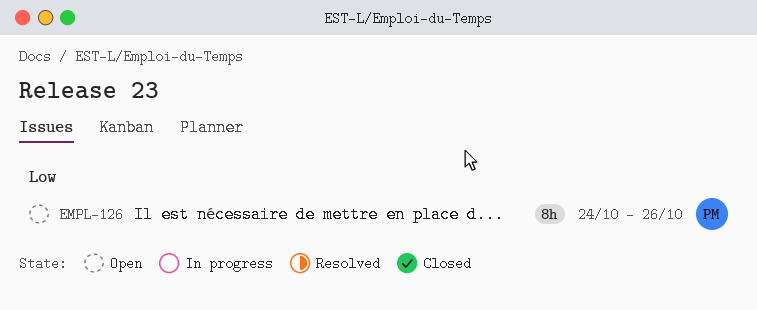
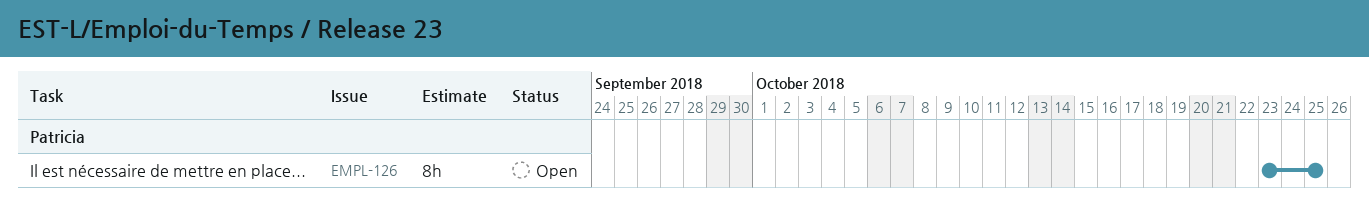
EMPL-126, start: Oct 24 -> Oct 23
EMPL-126, due: Oct 26 -> Oct 25

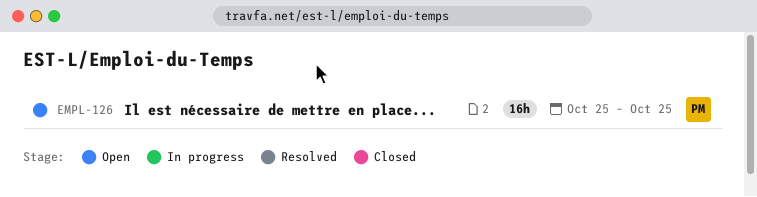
EMPL-126, estimate: 8h -> 16h
EMPL-126, start: Oct 23 -> Oct 25

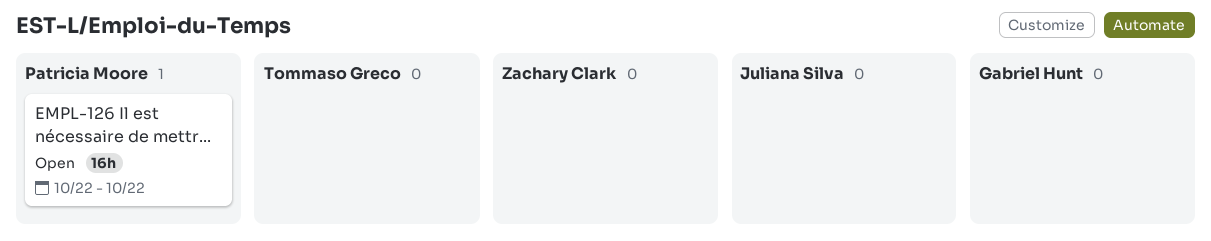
EMPL-126, start: Oct 25 -> Oct 22
EMPL-126, due: Oct 25 -> Oct 22

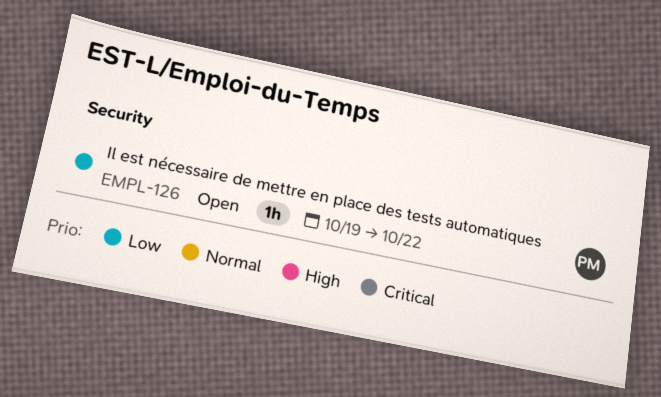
EMPL-126, estimate: 16h -> 1h
EMPL-126, start: Oct 22 -> Oct 19

